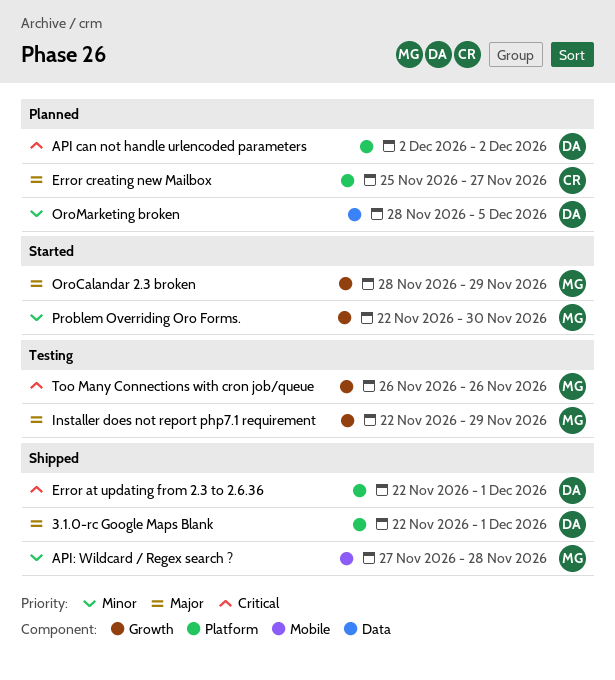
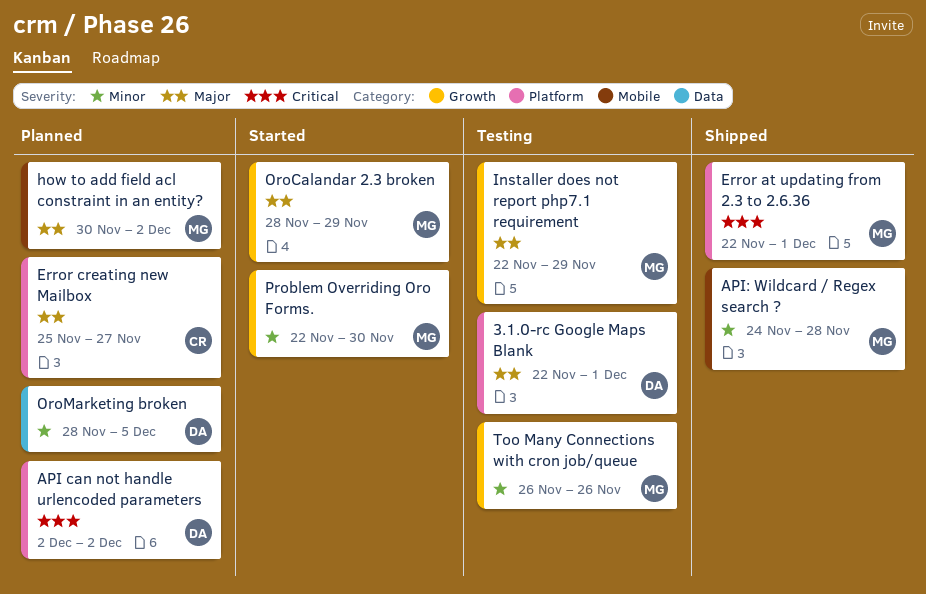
3.1.0-rc Google Maps Blank, status: Shipped -> Testing
API: Wildcard / Regex search ?, start: Nov 27 -> Nov 24
Error at updating from 2.3 to 2.6.36, owner: DA -> MG
how to add field acl constraint in an entity?: none -> present
Too Many Connections with cron job/queue, priority: Critical -> Minor

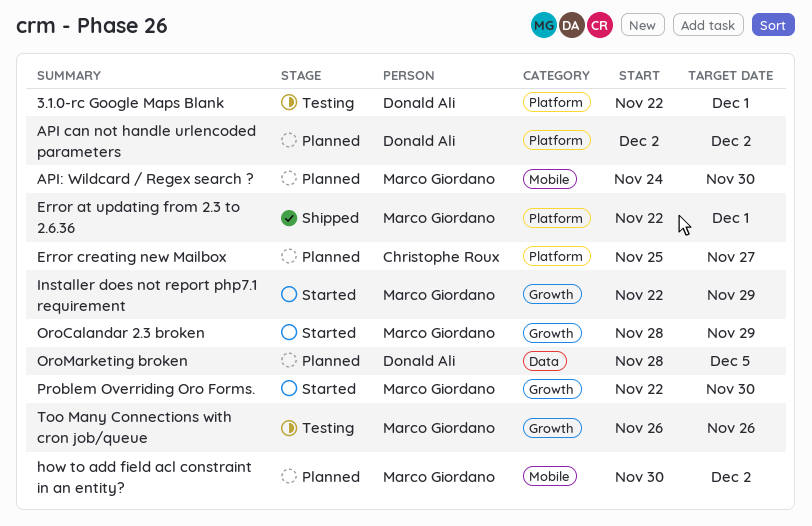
API: Wildcard / Regex search ?, status: Shipped -> Planned
API: Wildcard / Regex search ?, due: Nov 28 -> Nov 30
Installer does not report php7.1 requirement, status: Testing -> Started

